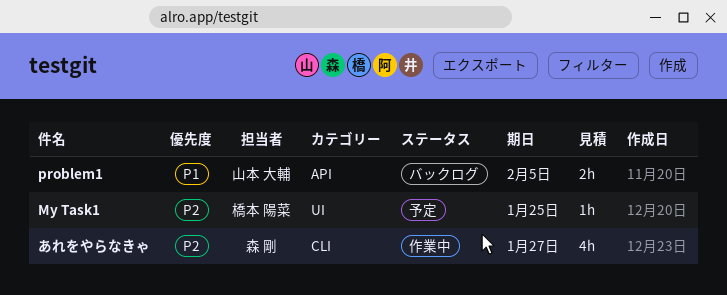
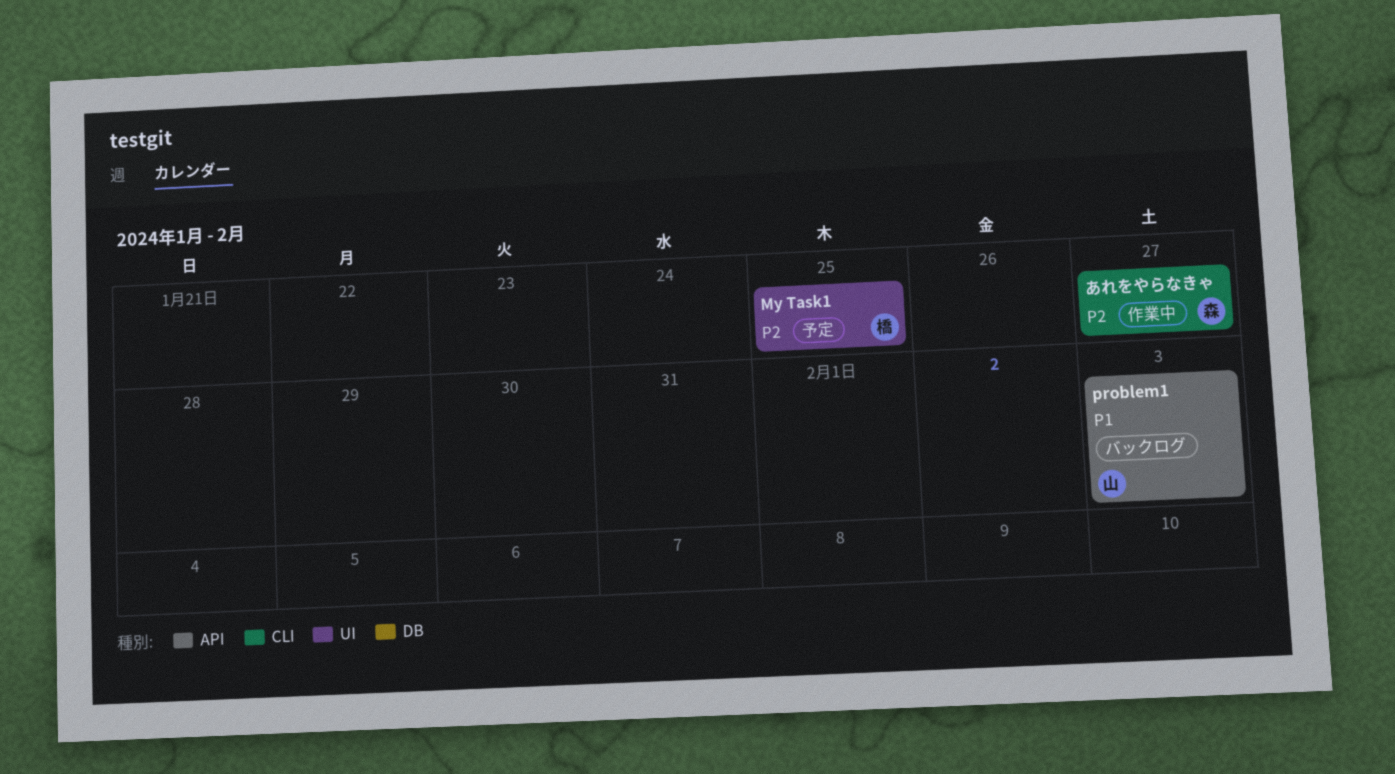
problem1, due: Feb 5 -> Feb 3

